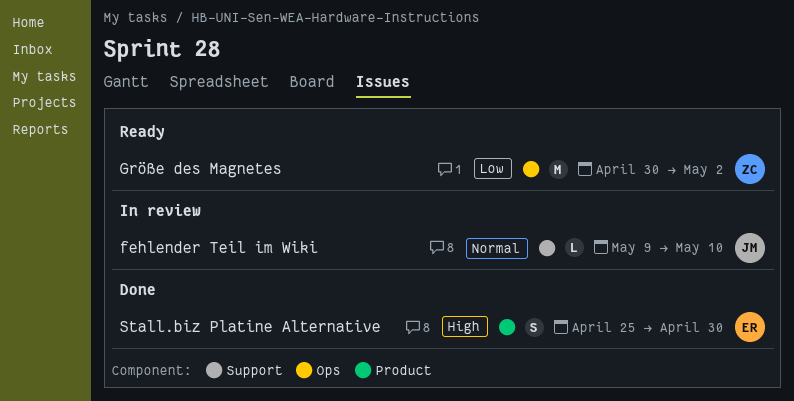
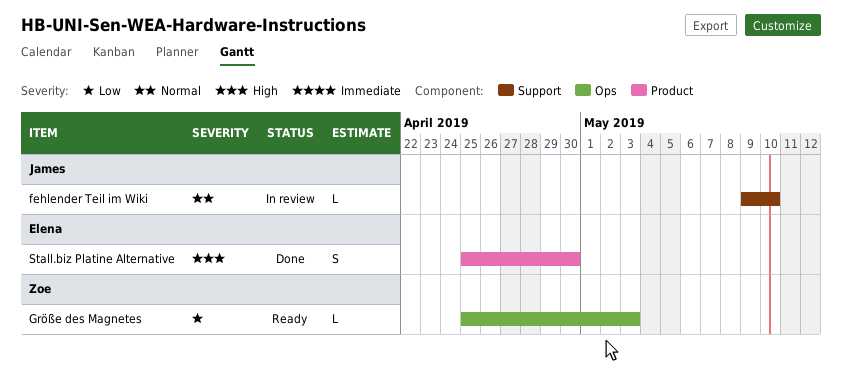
Größe des Magnetes, estimate: M -> L
Größe des Magnetes, start: Apr 30 -> Apr 25
Größe des Magnetes, due: May 2 -> May 3

